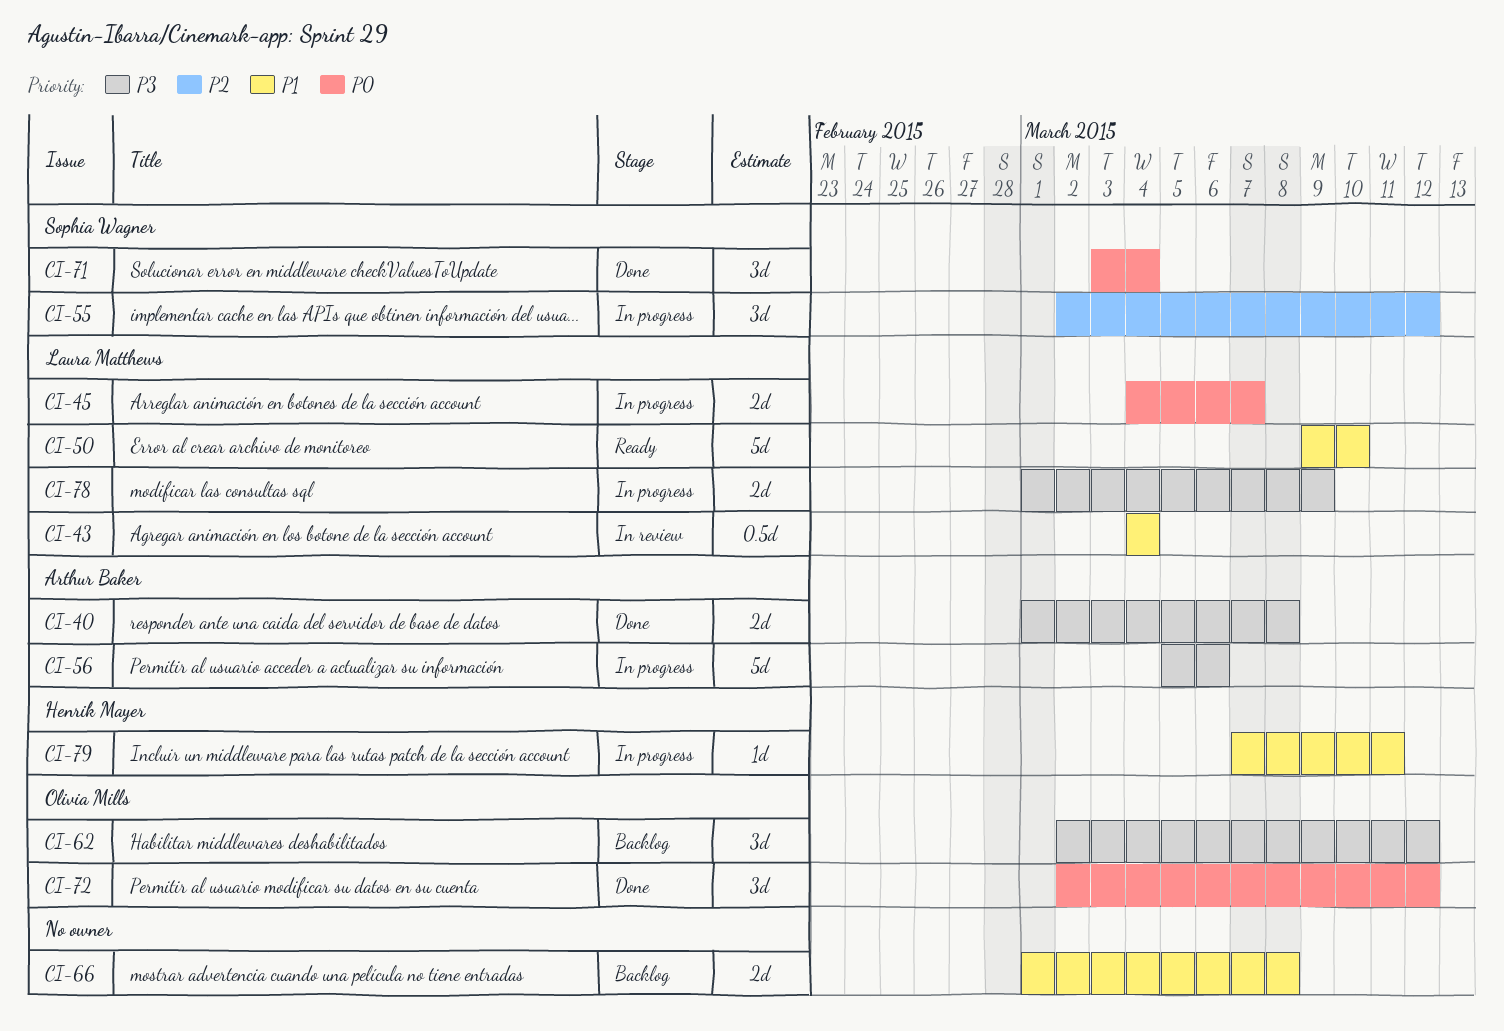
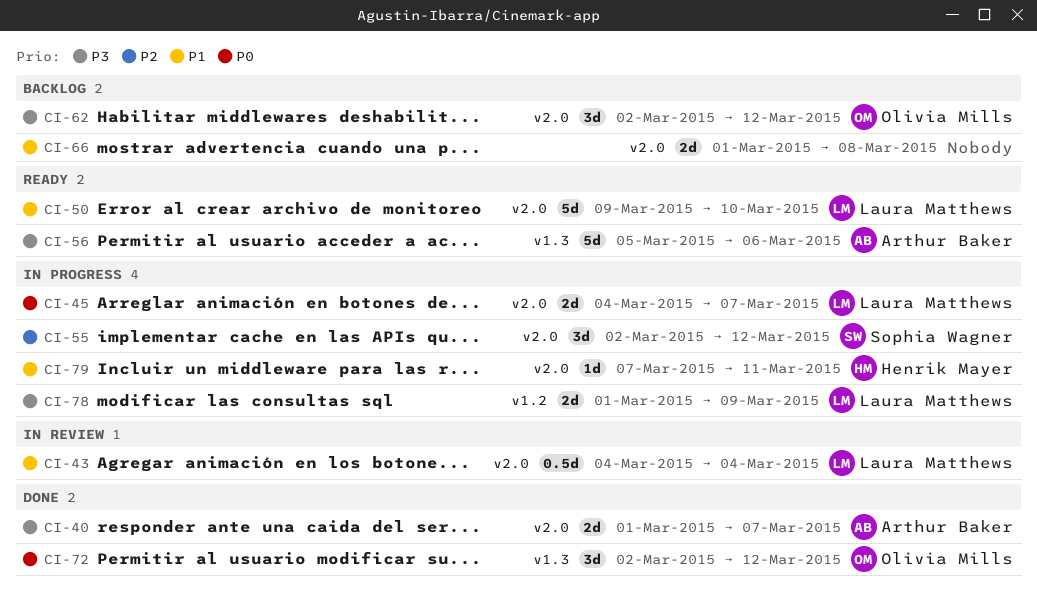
CI-40, due: Mar 8 -> Mar 7
CI-56, status: In progress -> Ready
CI-71: present -> none

